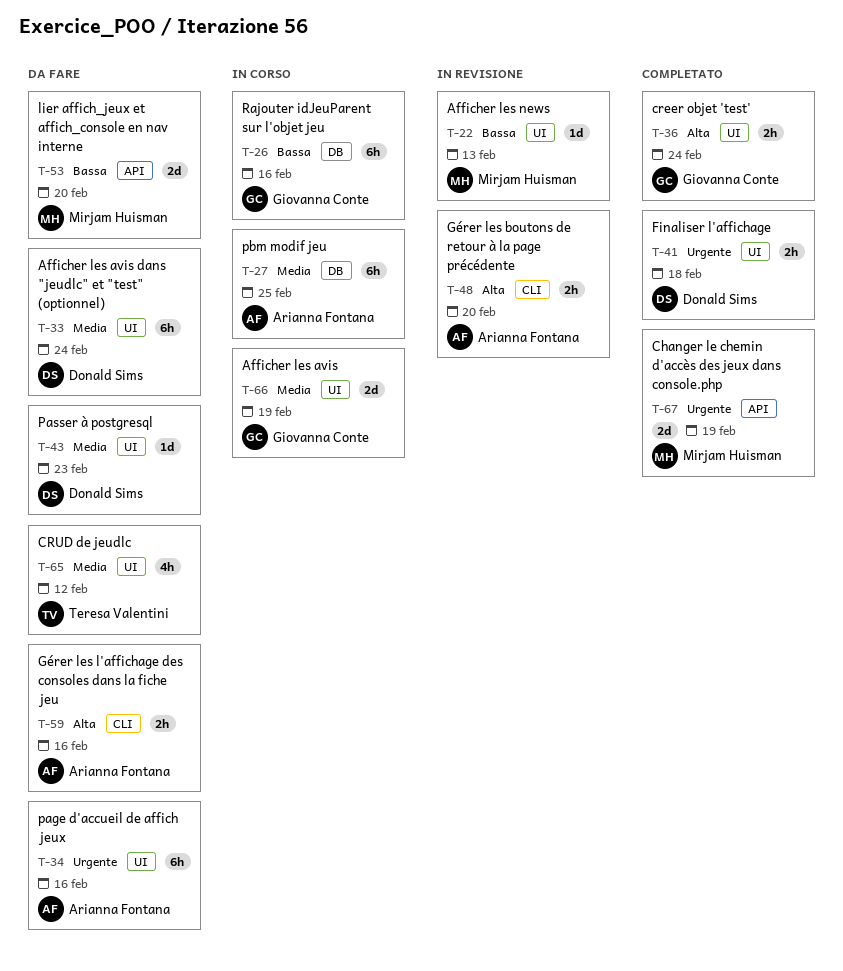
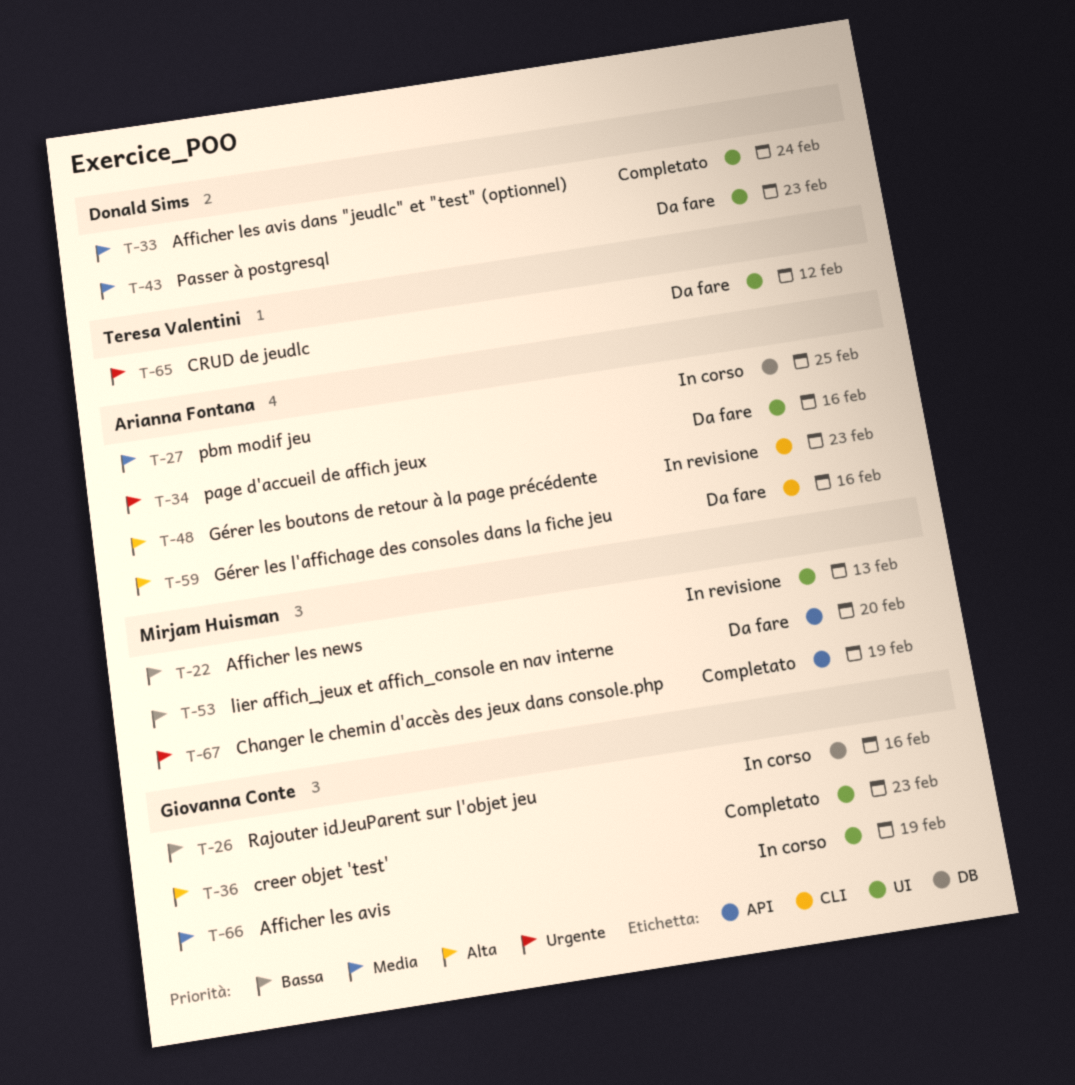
T-33, status: Da fare -> Completato
T-36, due: Feb 24 -> Feb 23
T-41: present -> none
T-48, due: Feb 20 -> Feb 23
T-65, priority: Media -> Urgente

